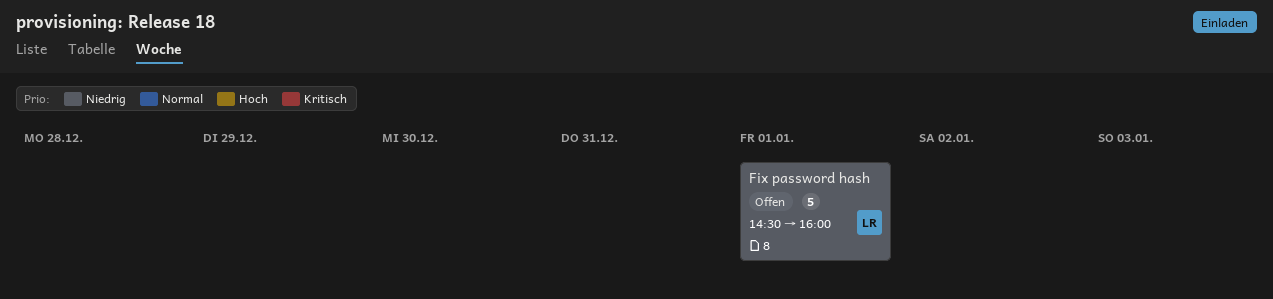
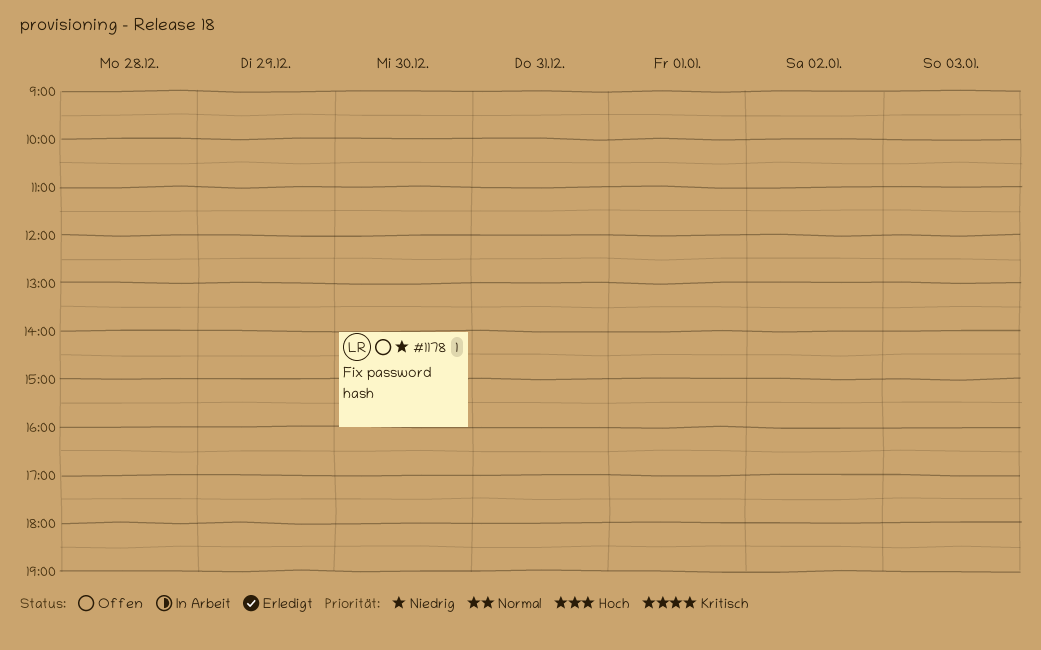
Fix password hash, estimate: 5 -> 1
Fix password hash, day: Jan 1 -> Dec 30
Fix password hash, begins: 14:30 -> 14:00

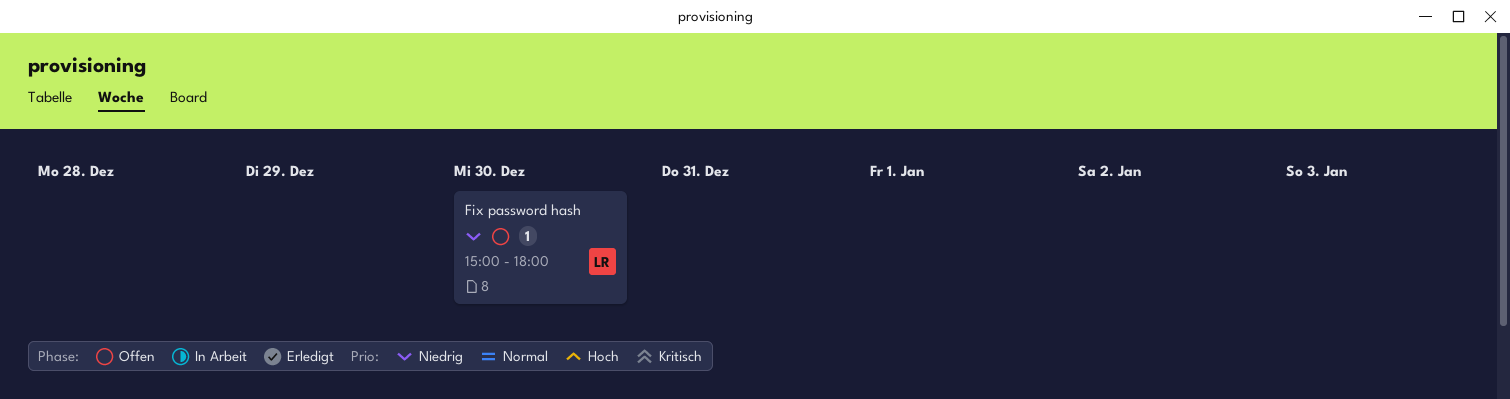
Fix password hash, begins: 14:00 -> 15:00
Fix password hash, ends: 16:00 -> 18:00

